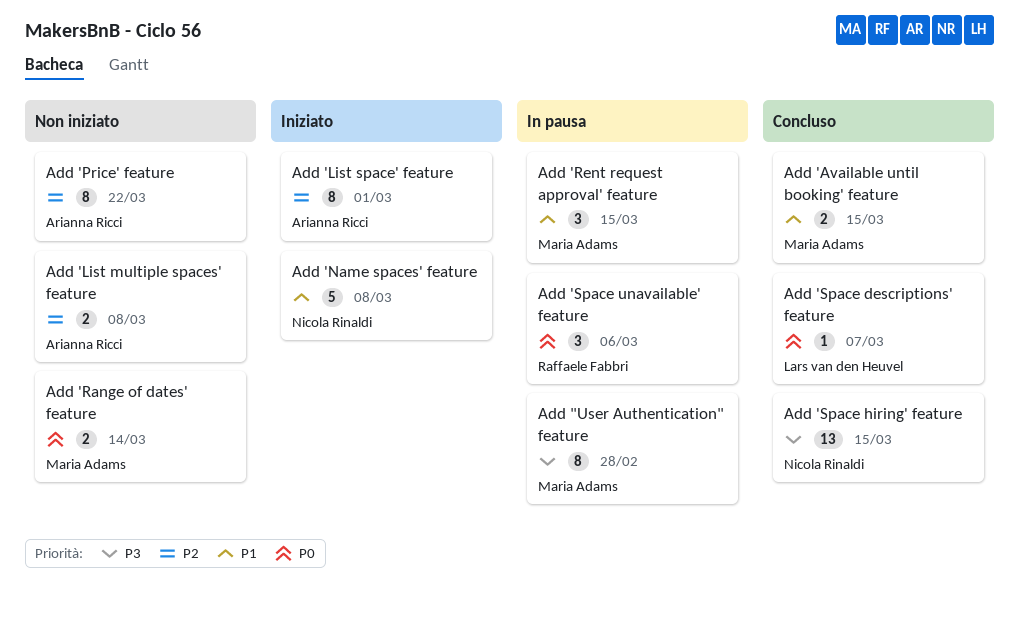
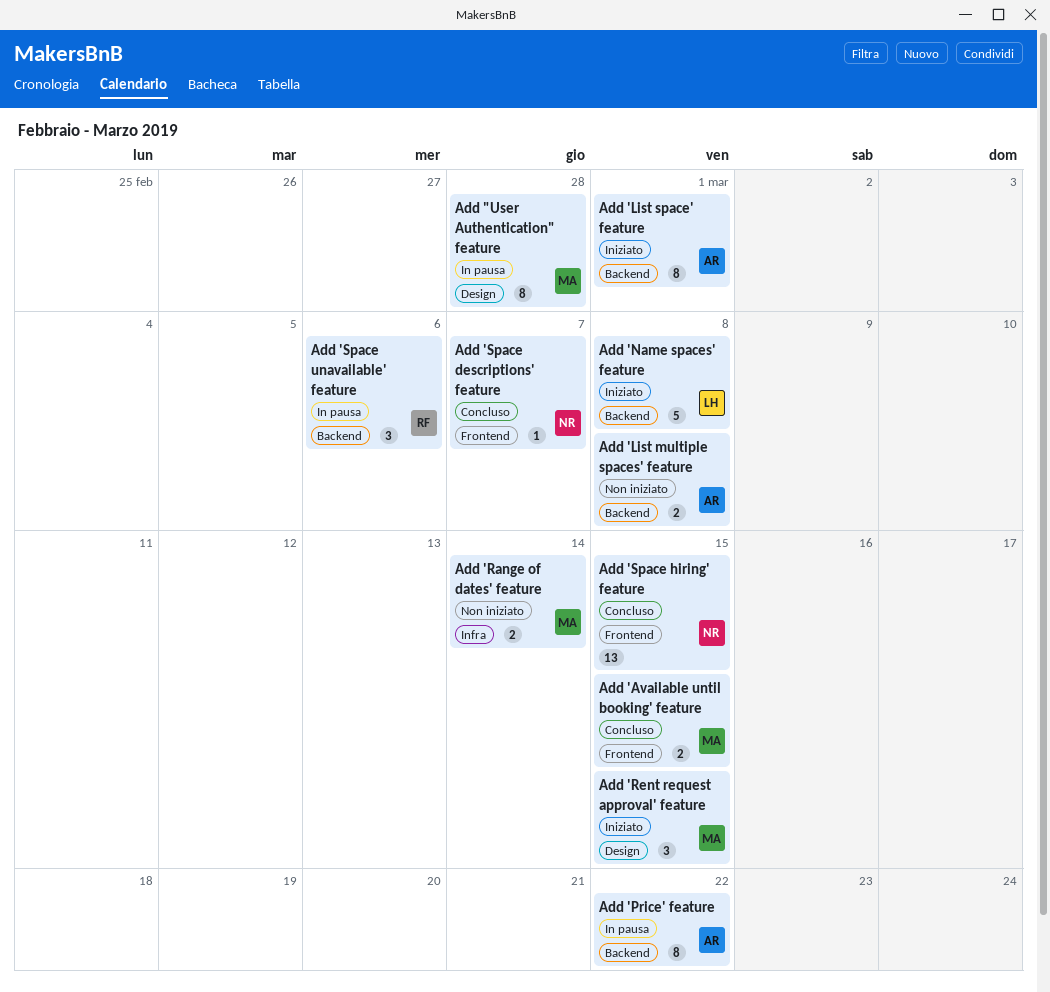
Add 'Name spaces' feature, owner: Nicola Rinaldi -> Lars van den Heuvel
Add 'Price' feature, status: Non iniziato -> In pausa
Add 'Rent request approval' feature, status: In pausa -> Iniziato
Add 'Space descriptions' feature, owner: Lars van den Heuvel -> Nicola Rinaldi

